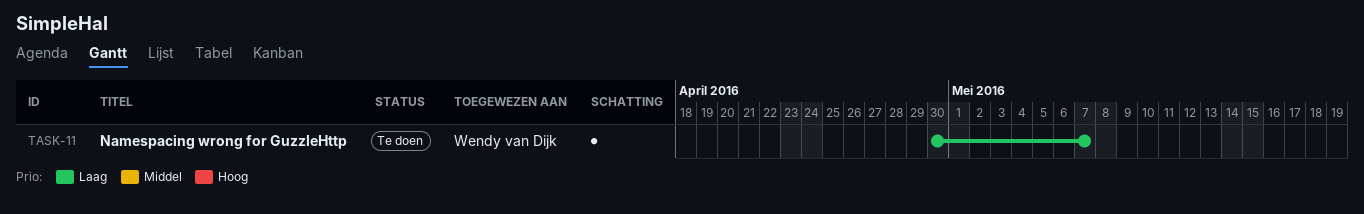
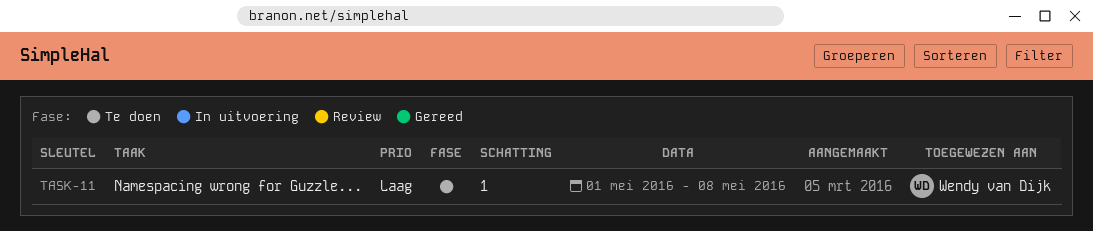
TASK-11, start: Apr 30 -> May 1
TASK-11, due: May 7 -> May 8

